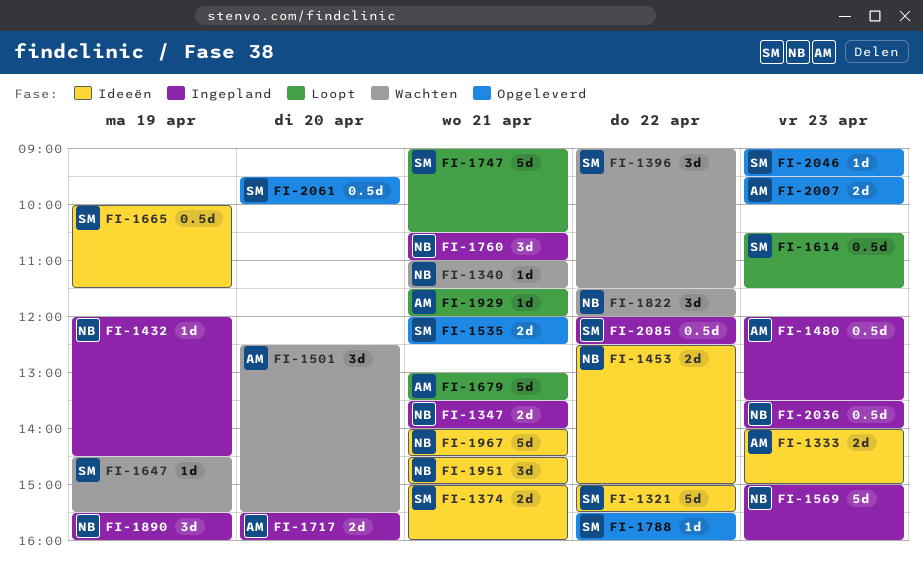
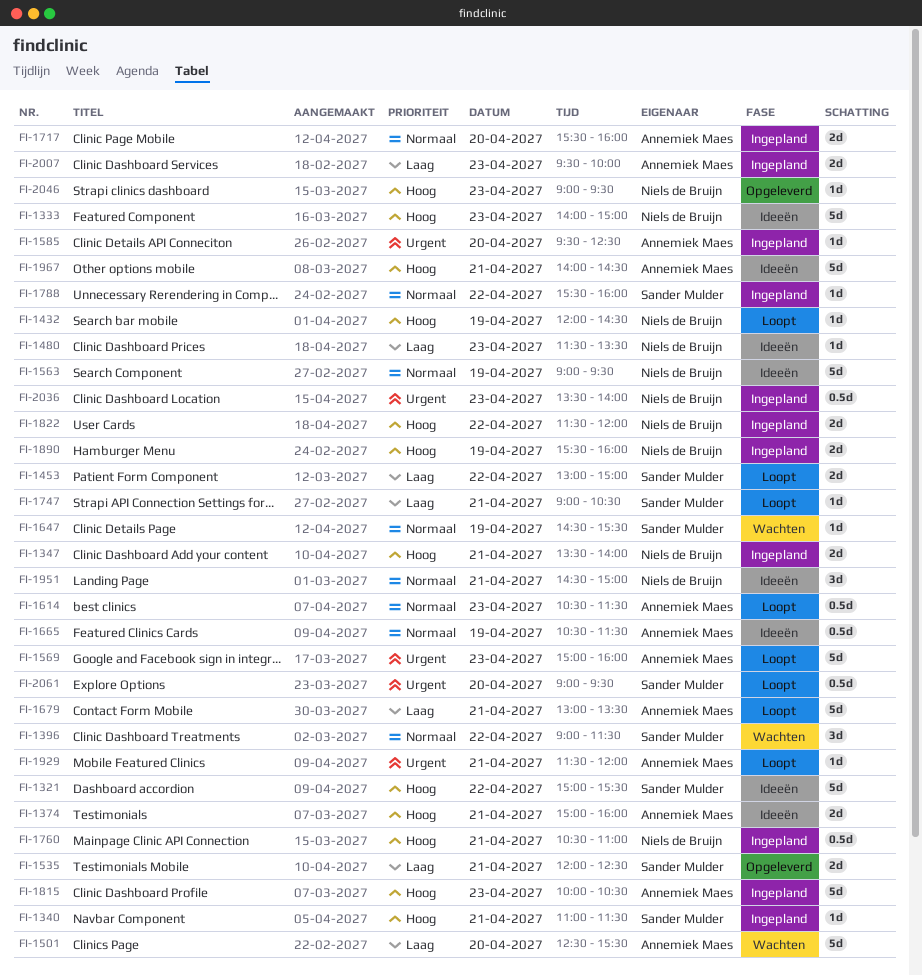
FI-1333, owner: Annemiek Maes -> Niels de Bruijn
FI-1333, estimate: 2d -> 5d
FI-1340, status: Wachten -> Ingepland
FI-1340, owner: Niels de Bruijn -> Sander Mulder
FI-1374, owner: Sander Mulder -> Annemiek Maes
FI-1432, status: Ingepland -> Loopt
FI-1453, status: Ideeën -> Loopt
FI-1453, owner: Niels de Bruijn -> Sander Mulder
FI-1453, begins: 12:30 -> 13:00
FI-1480, status: Ingepland -> Ideeën
FI-1480, owner: Annemiek Maes -> Niels de Bruijn
FI-1480, estimate: 0.5d -> 1d
FI-1480, begins: 12:00 -> 11:30
FI-1501, estimate: 3d -> 5d
FI-1563: none -> present
FI-1569, status: Ingepland -> Loopt
FI-1569, owner: Niels de Bruijn -> Annemiek Maes
FI-1585: none -> present
FI-1614, owner: Sander Mulder -> Annemiek Maes
FI-1665, owner: Sander Mulder -> Annemiek Maes
FI-1665, begins: 10:00 -> 10:30
FI-1747, estimate: 5d -> 1d
FI-1760, estimate: 3d -> 0.5d
FI-1788, status: Opgeleverd -> Ingepland
FI-1815: none -> present
FI-1822, status: Wachten -> Ingepland
FI-1822, estimate: 3d -> 2d
FI-1890, estimate: 3d -> 2d
FI-1967, owner: Niels de Bruijn -> Annemiek Maes
FI-2007, status: Opgeleverd -> Ingepland
FI-2046, owner: Sander Mulder -> Niels de Bruijn
FI-2061, status: Opgeleverd -> Loopt
FI-2061, begins: 09:30 -> 09:00
FI-2061, ends: 10:00 -> 09:30
FI-2085: present -> none

